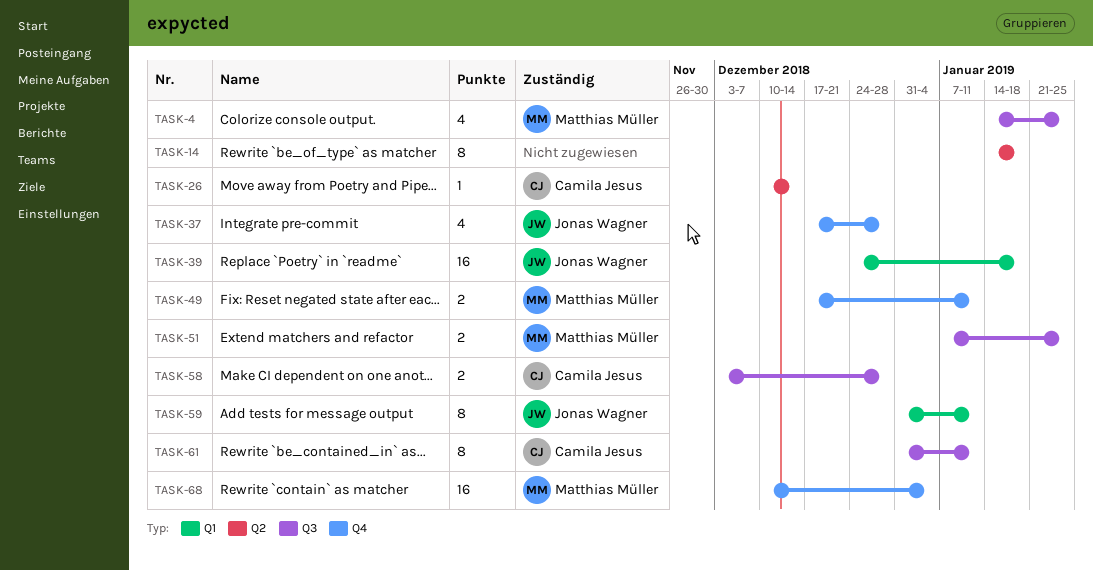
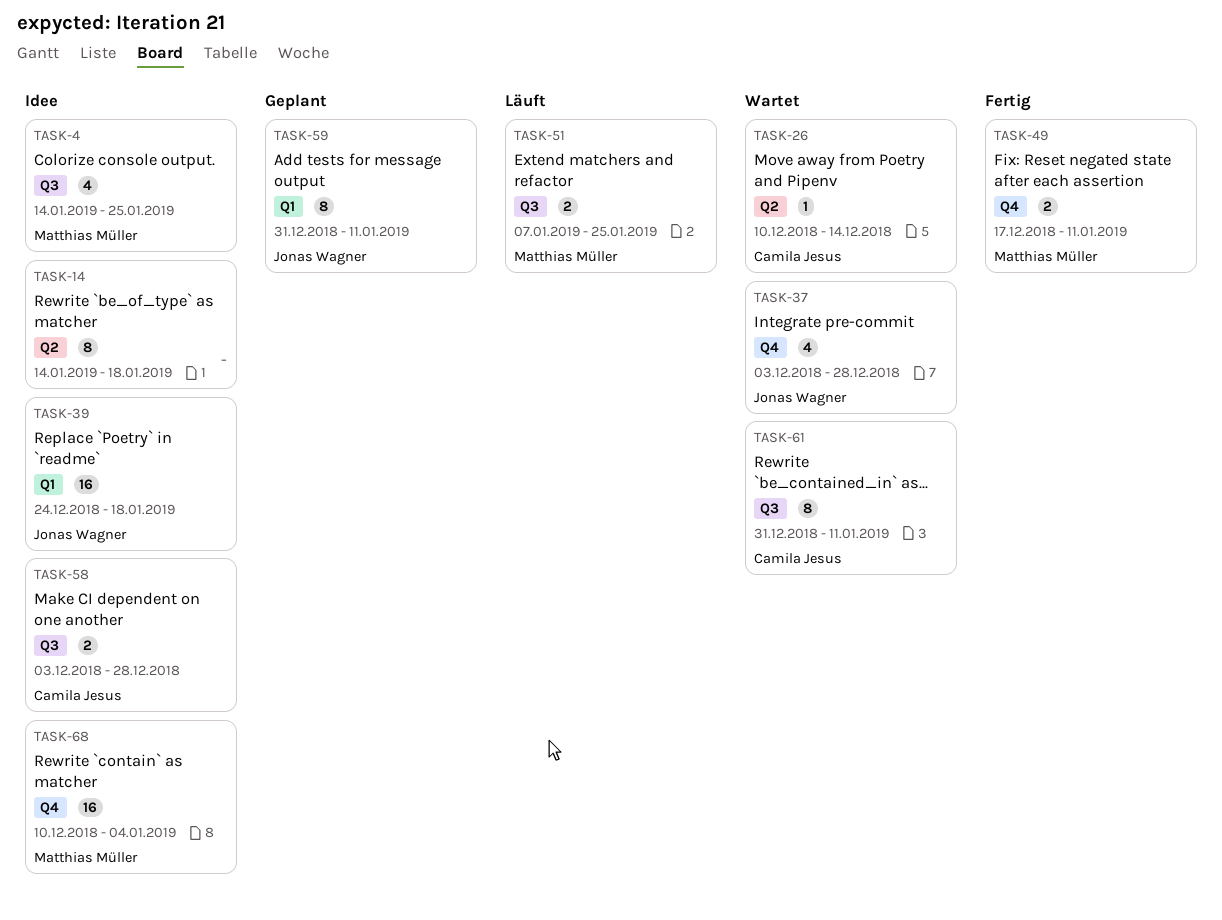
TASK-37, start: Dec 17 -> Dec 3

